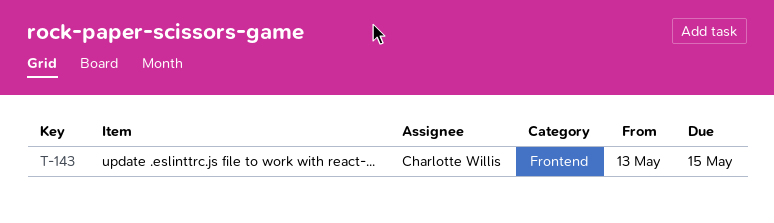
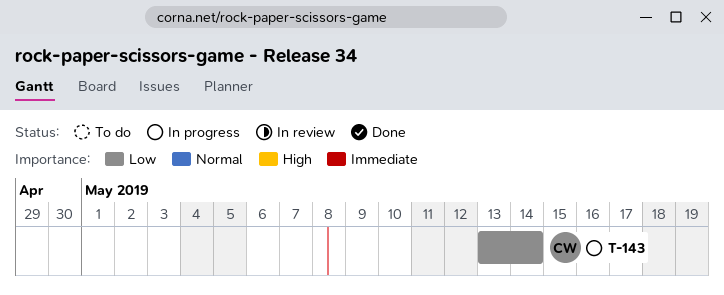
T-143, due: May 15 -> May 14

